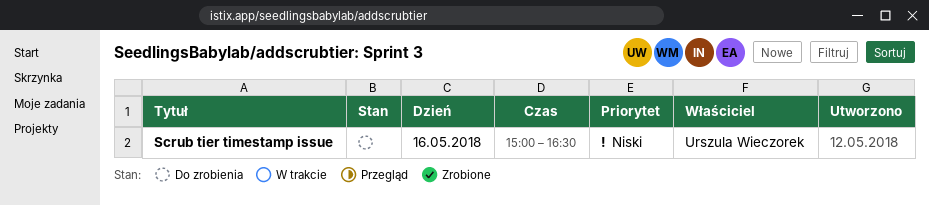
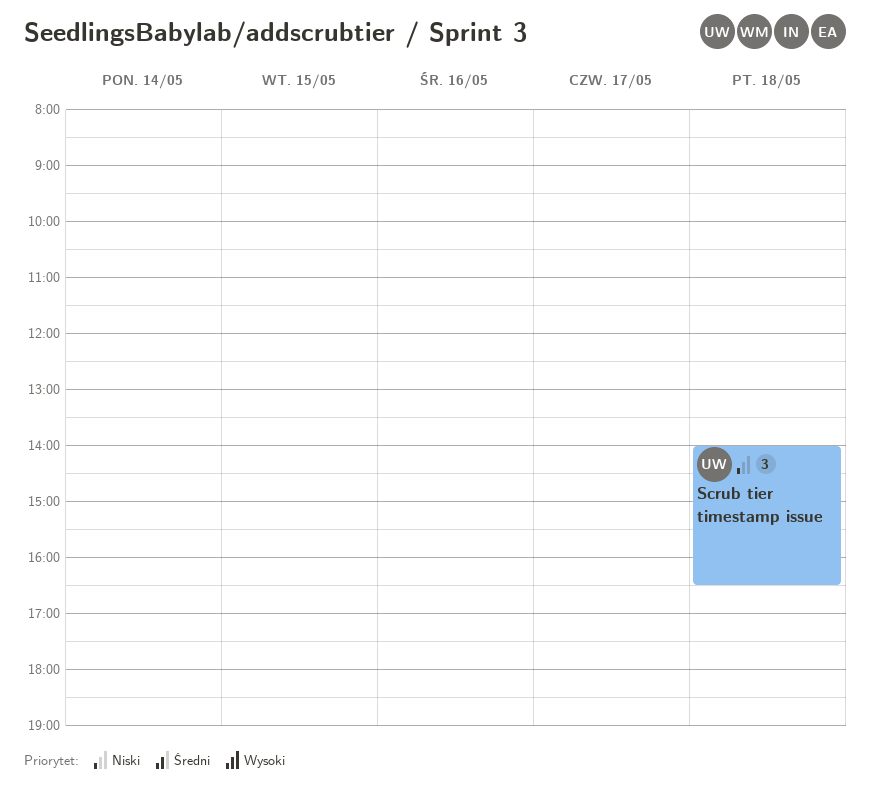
Scrub tier timestamp issue, day: May 16 -> May 18
Scrub tier timestamp issue, begins: 15:00 -> 14:00

